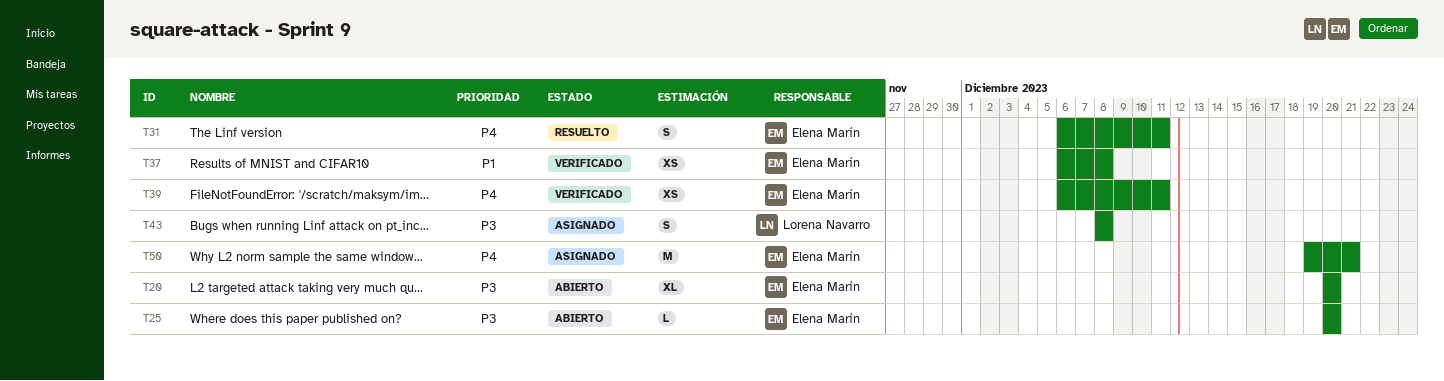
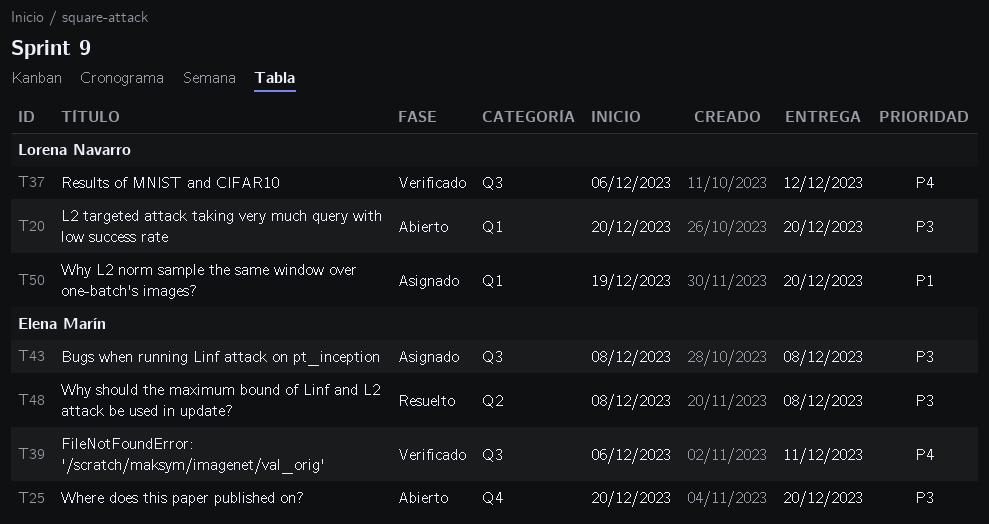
T20, owner: Elena Marín -> Lorena Navarro
T31: present -> none
T37, owner: Elena Marín -> Lorena Navarro
T37, priority: P1 -> P4
T37, due: Dec 8 -> Dec 12
T43, owner: Lorena Navarro -> Elena Marín
T48: none -> present
T50, owner: Elena Marín -> Lorena Navarro
T50, priority: P4 -> P1
T50, due: Dec 21 -> Dec 20

